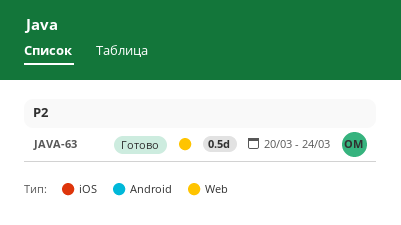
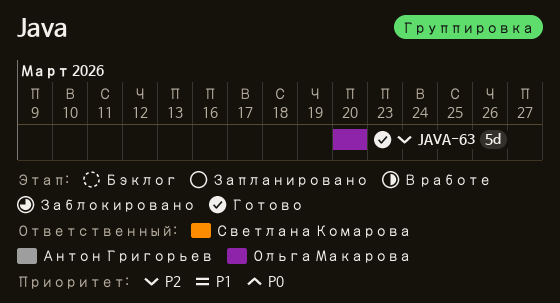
JAVA-63, estimate: 0.5d -> 5d
JAVA-63, due: Mar 24 -> Mar 20

